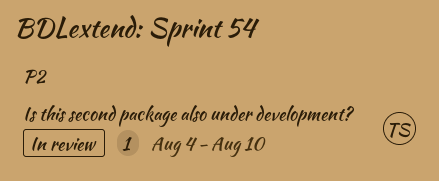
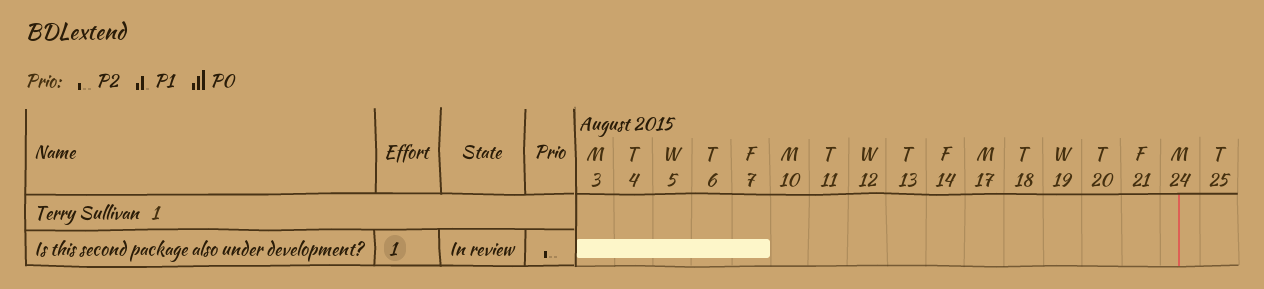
Is this second package also under development?, start: Aug 4 -> Aug 3
Is this second package also under development?, due: Aug 10 -> Aug 7

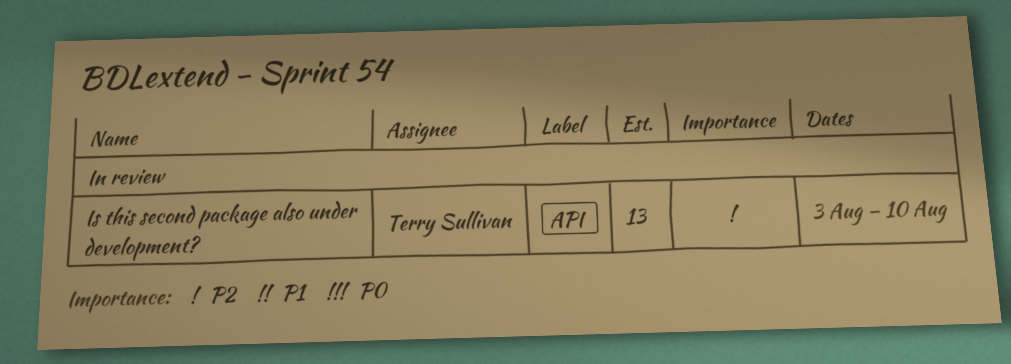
Is this second package also under development?, estimate: 1 -> 13
Is this second package also under development?, due: Aug 7 -> Aug 10

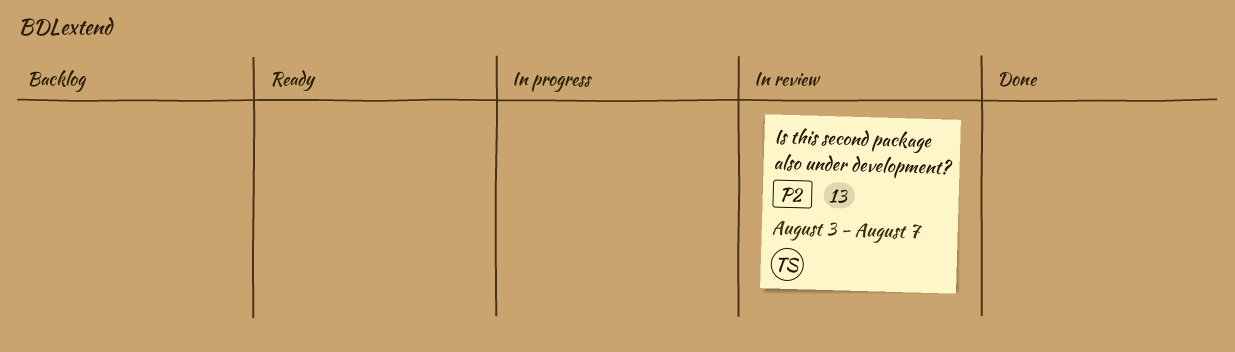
Is this second package also under development?, due: Aug 10 -> Aug 7

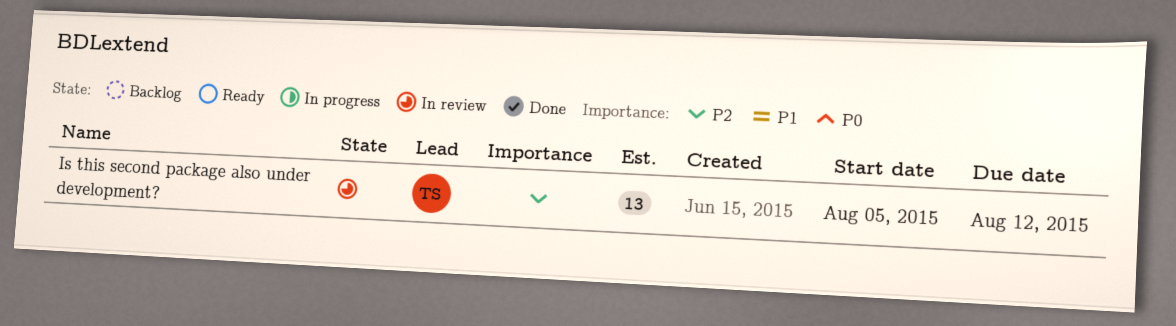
Is this second package also under development?, start: Aug 3 -> Aug 5
Is this second package also under development?, due: Aug 7 -> Aug 12

